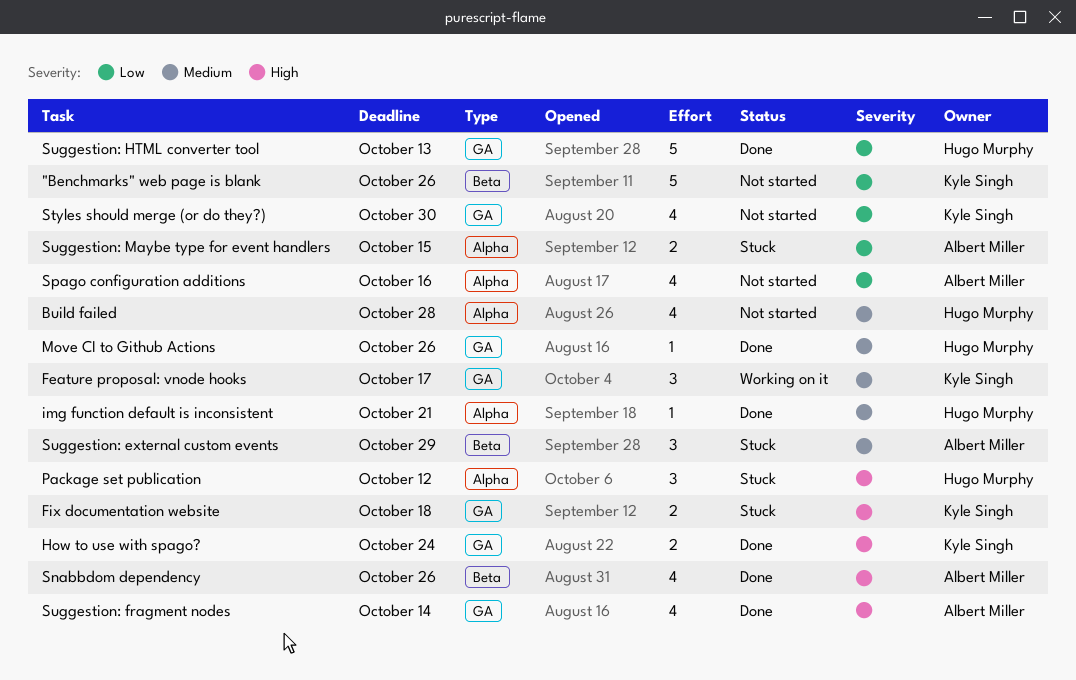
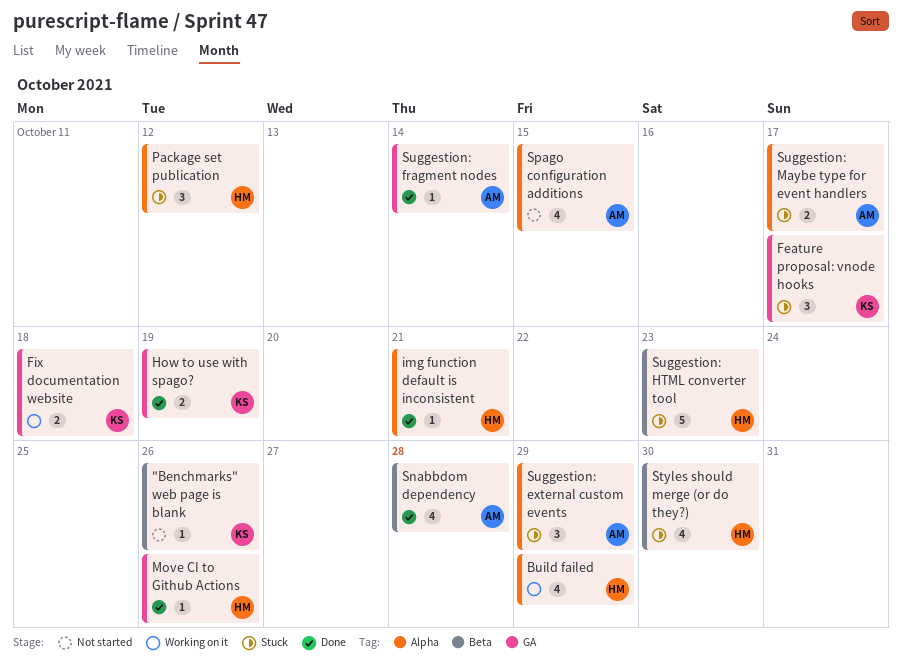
"Benchmarks" web page is blank, estimate: 5 -> 1
Build failed, status: Not started -> Working on it
Build failed, due: Oct 28 -> Oct 29
Feature proposal: vnode hooks, status: Working on it -> Stuck
Fix documentation website, status: Stuck -> Working on it
How to use with spago?, due: Oct 24 -> Oct 19
Snabbdom dependency, due: Oct 26 -> Oct 28
Spago configuration additions, due: Oct 16 -> Oct 15
Styles should merge (or do they?), status: Not started -> Stuck
Styles should merge (or do they?), owner: Kyle Singh -> Hugo Murphy
Styles should merge (or do they?), label: GA -> Beta
Suggestion: external custom events, label: Beta -> Alpha
Suggestion: fragment nodes, estimate: 4 -> 1
Suggestion: HTML converter tool, status: Done -> Stuck
Suggestion: HTML converter tool, label: GA -> Beta
Suggestion: HTML converter tool, due: Oct 13 -> Oct 23
Suggestion: Maybe type for event handlers, due: Oct 15 -> Oct 17

